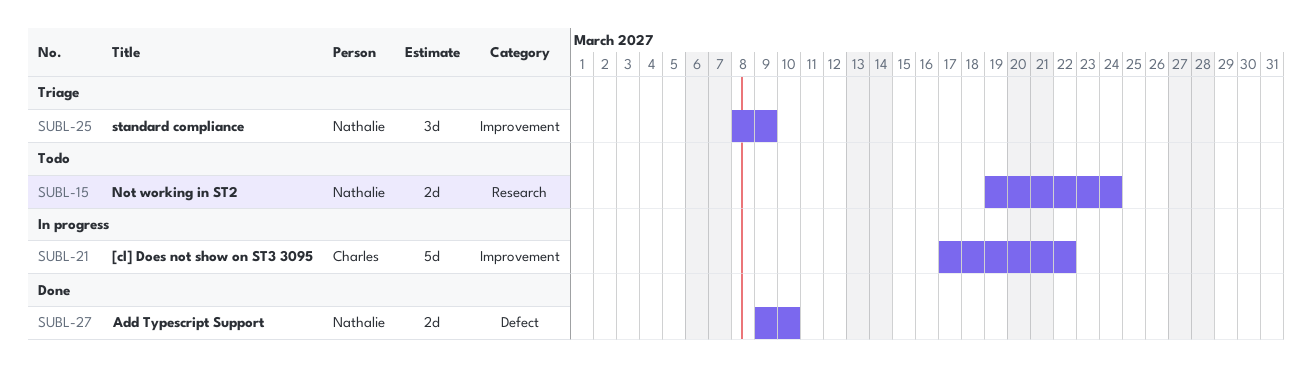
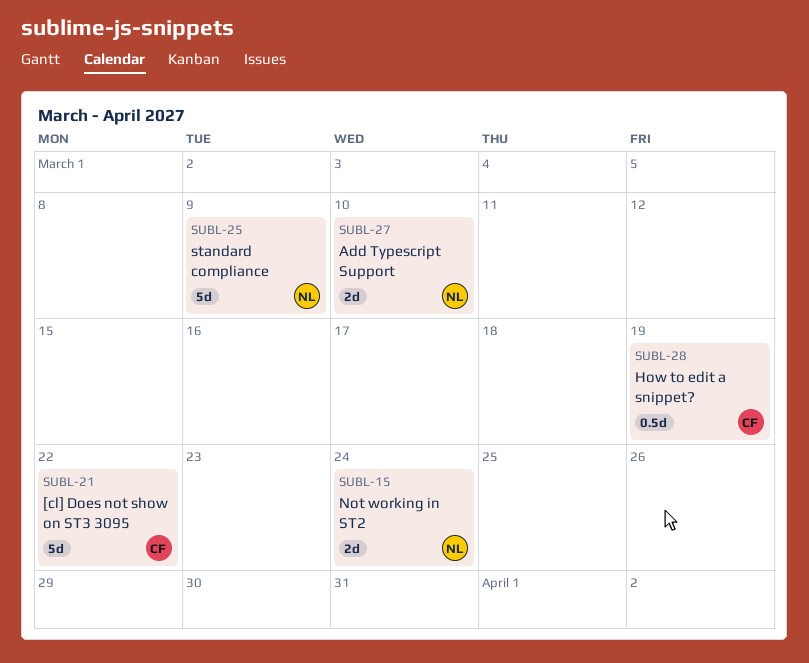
SUBL-25, estimate: 3d -> 5d
SUBL-28: none -> present

